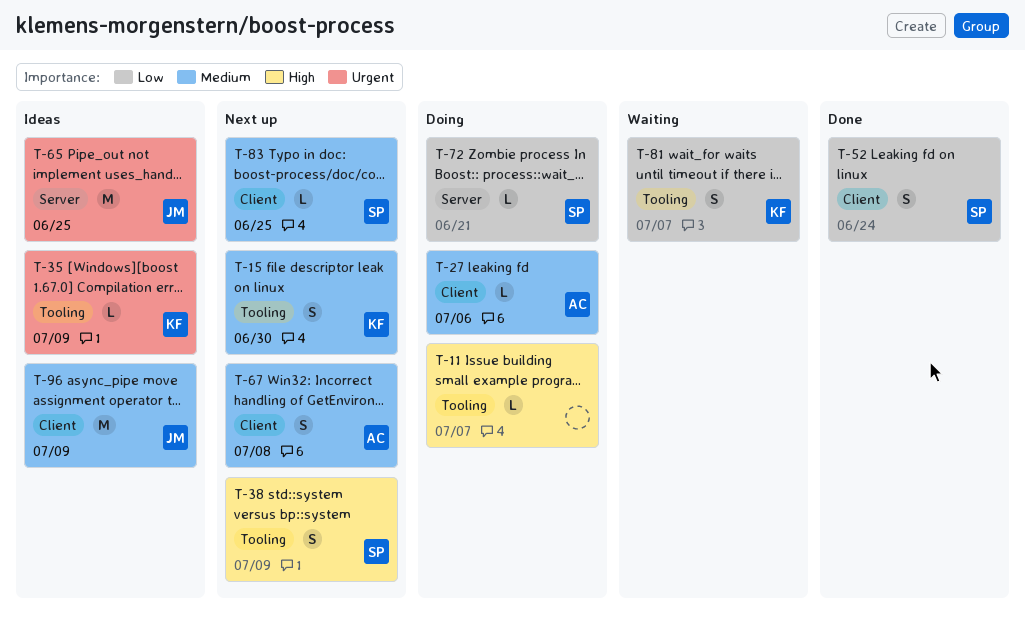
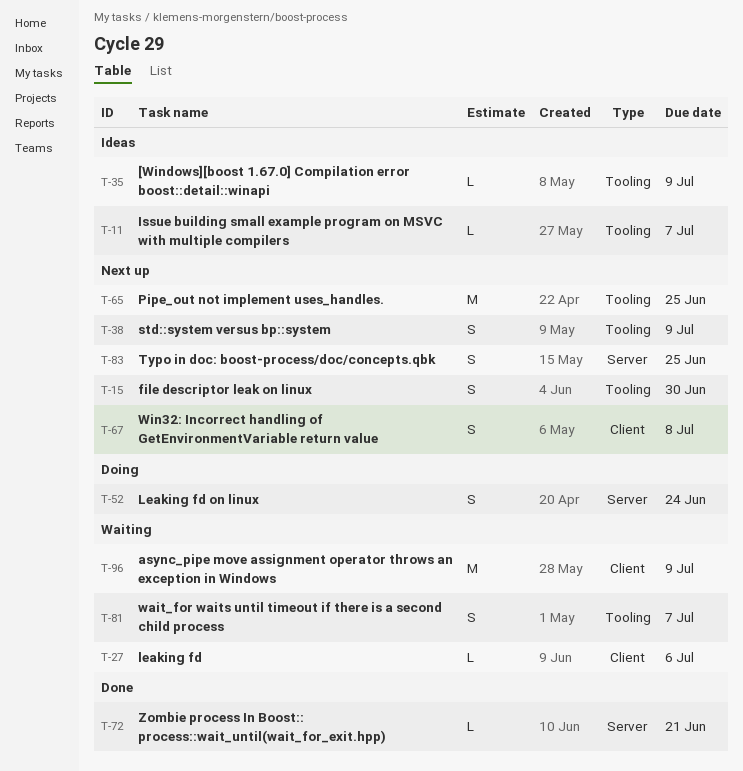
T-11, status: Doing -> Ideas
T-27, status: Doing -> Waiting
T-52, status: Done -> Doing
T-52, label: Client -> Server
T-65, status: Ideas -> Next up
T-65, label: Server -> Tooling
T-72, status: Doing -> Done
T-83, label: Client -> Server
T-83, estimate: L -> S
T-96, status: Ideas -> Waiting

